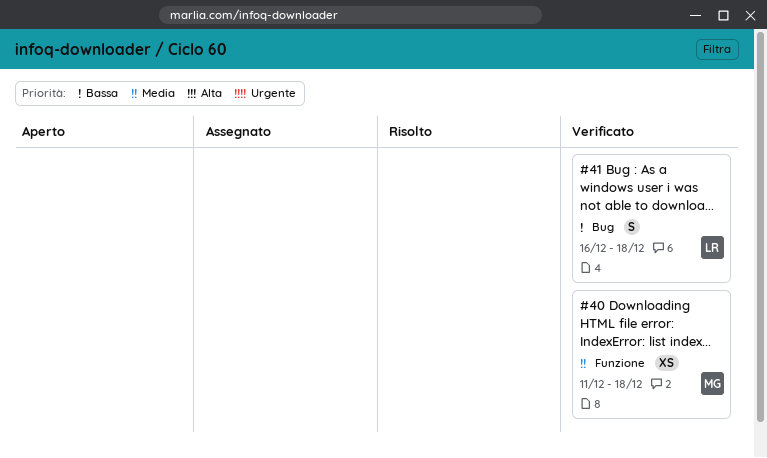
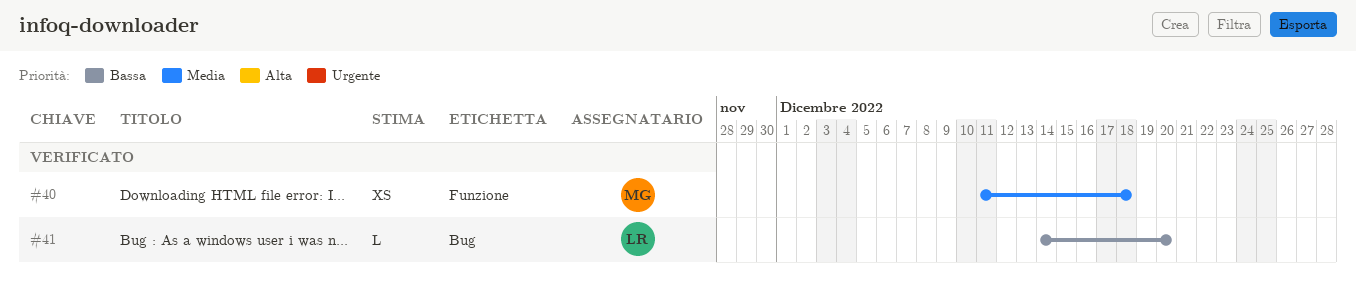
#41, estimate: S -> L
#41, start: Dec 16 -> Dec 14
#41, due: Dec 18 -> Dec 20

